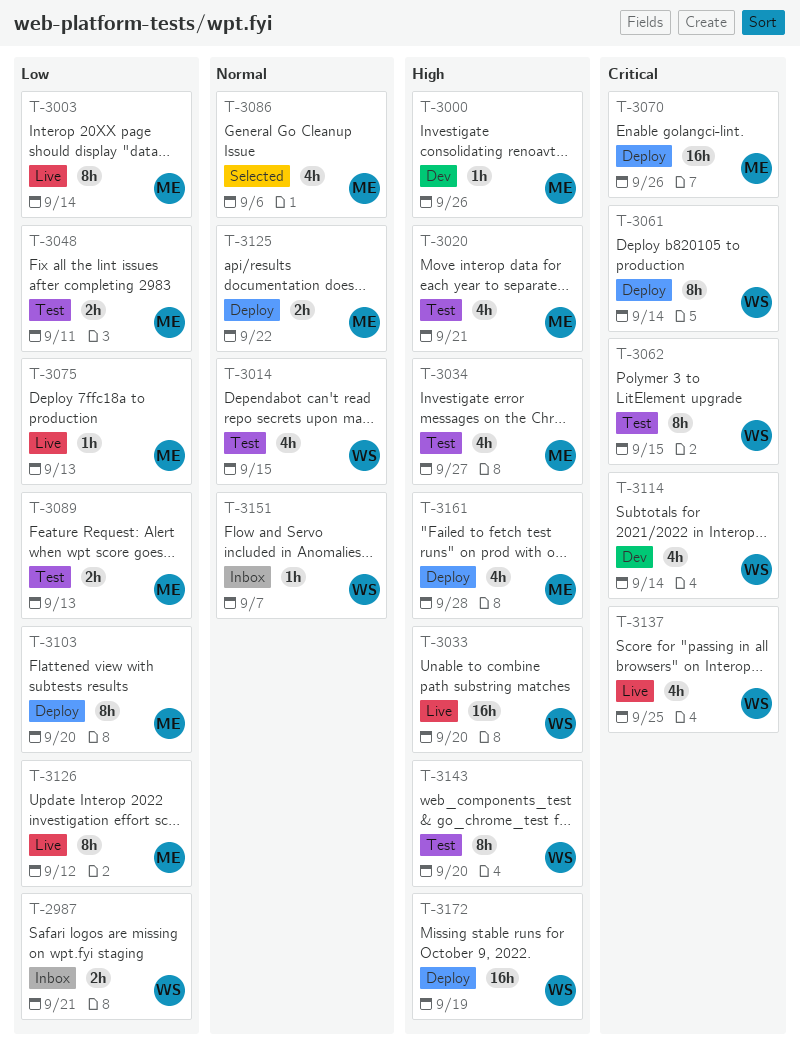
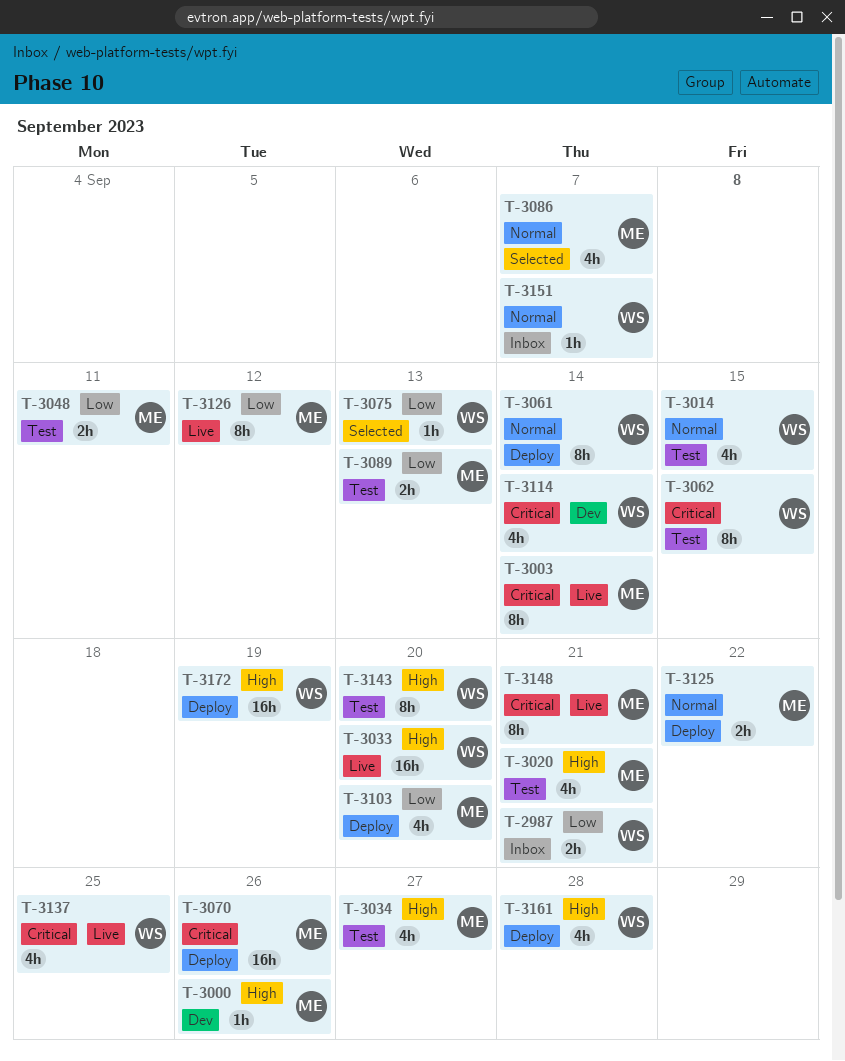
T-3003, priority: Low -> Critical
T-3061, priority: Critical -> Normal
T-3075, status: Live -> Selected
T-3075, owner: ME -> WS
T-3086, due: Sep 6 -> Sep 7
T-3103, estimate: 8h -> 4h
T-3148: none -> present
T-3161, owner: ME -> WS

